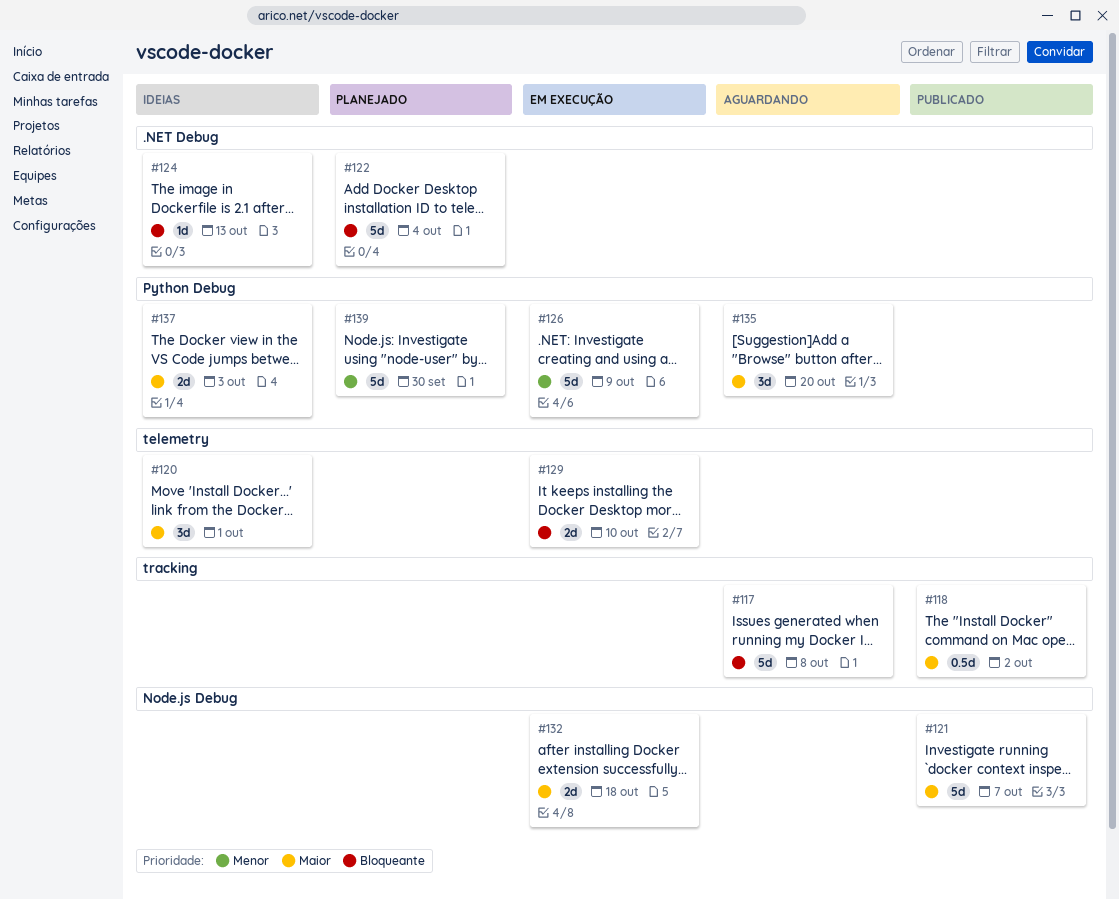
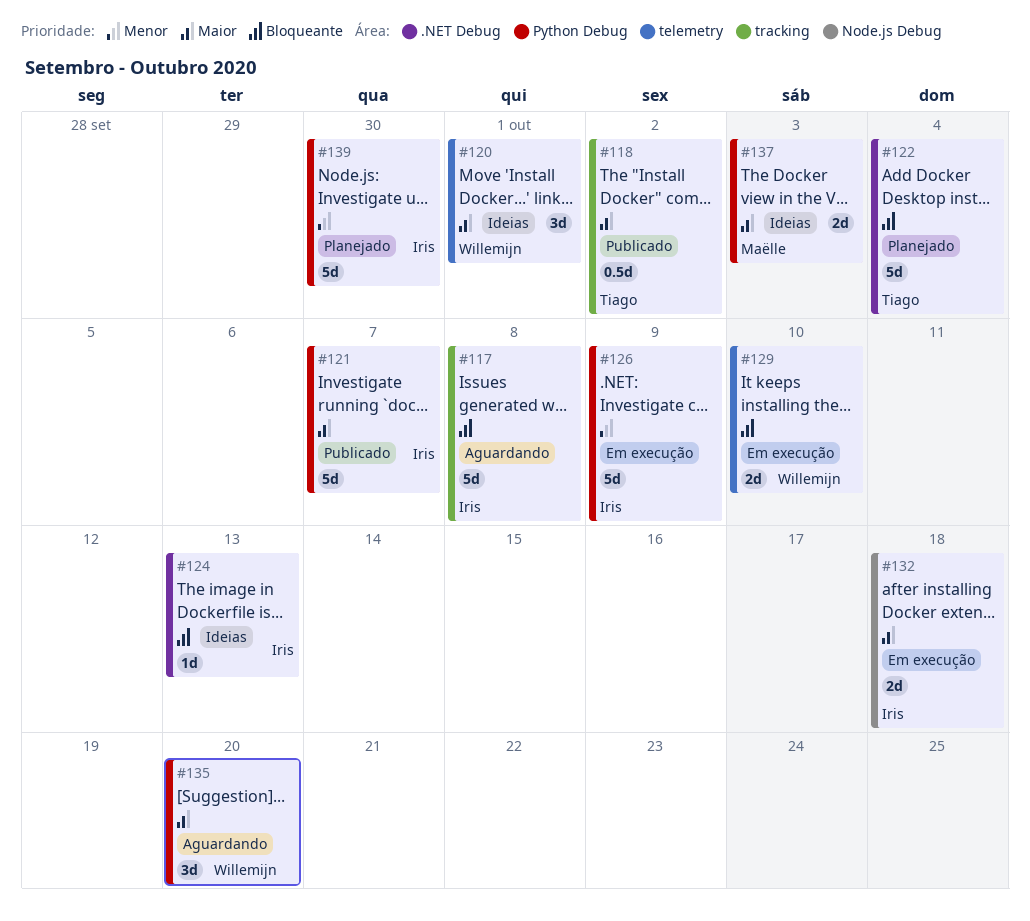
#121, label: Node.js Debug -> Python Debug

